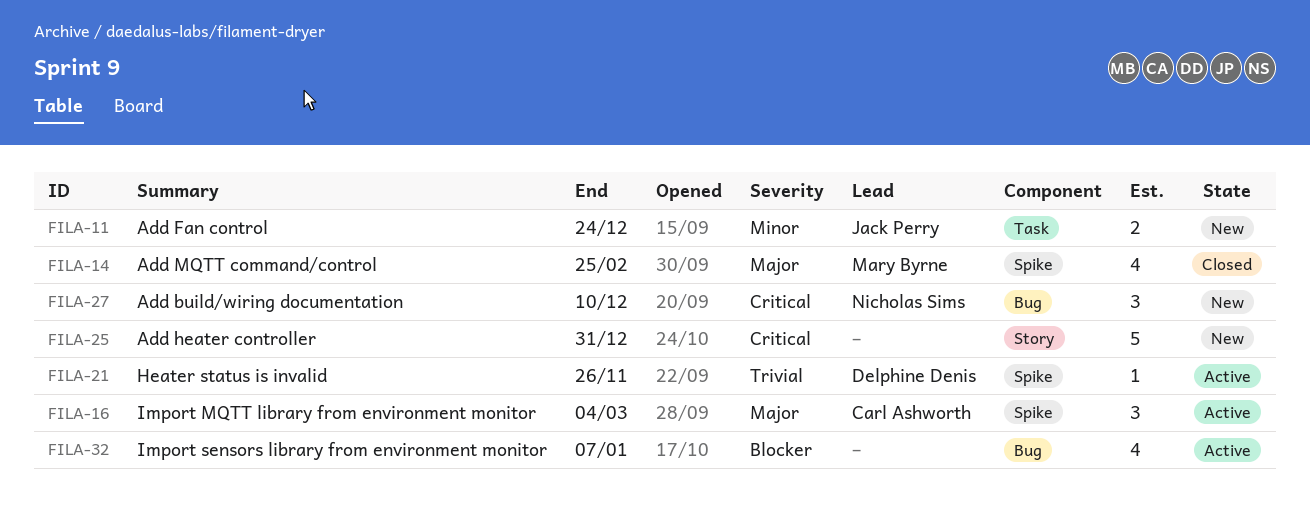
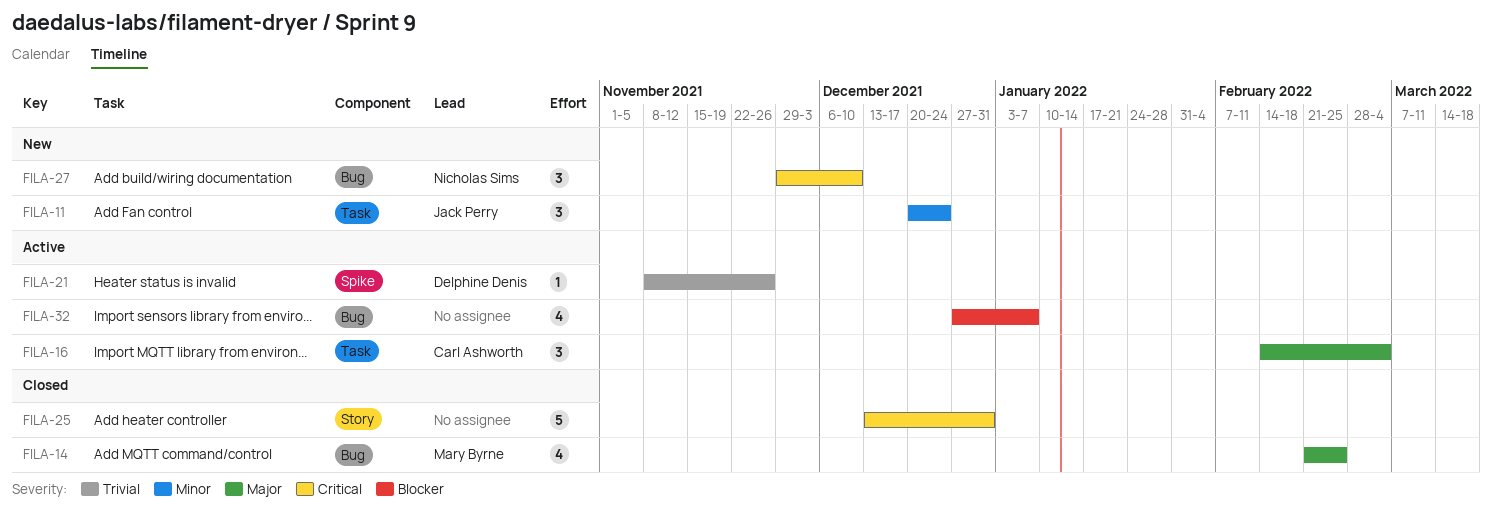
FILA-11, estimate: 2 -> 3
FILA-14, label: Spike -> Bug
FILA-16, label: Spike -> Task
FILA-25, status: New -> Closed

